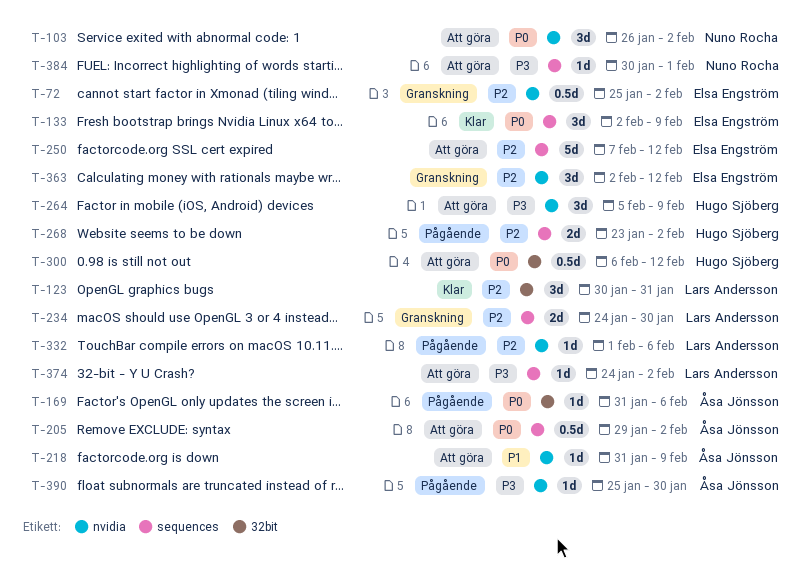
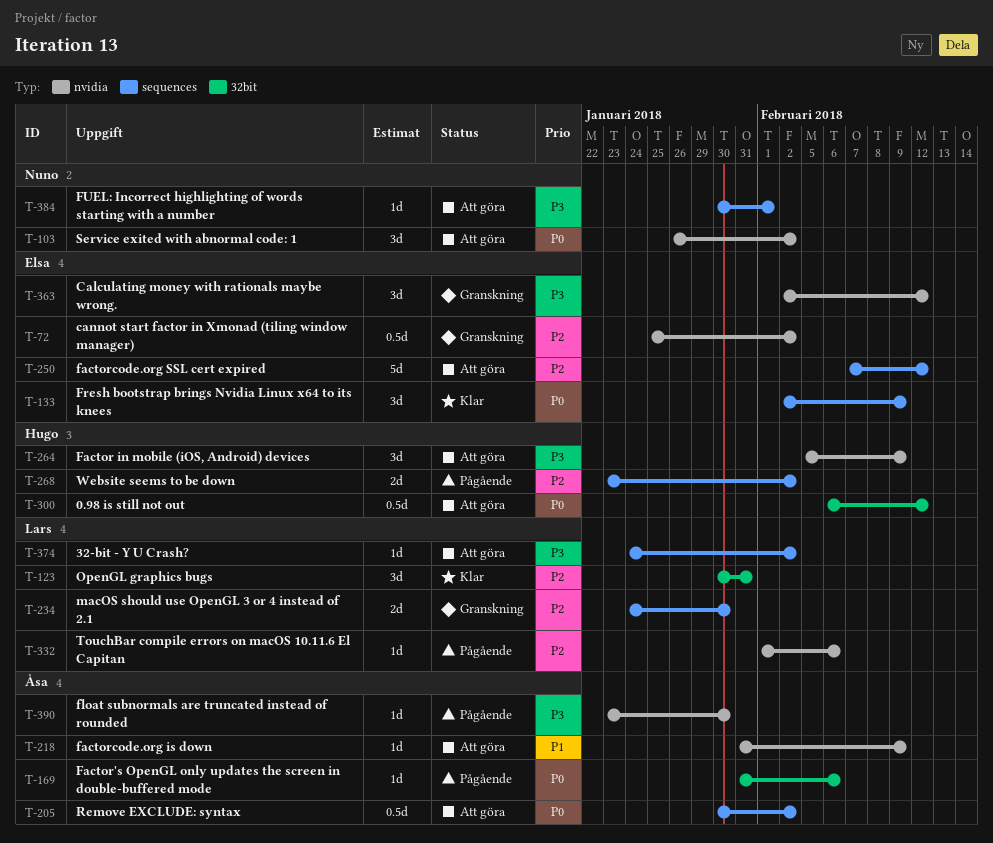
T-205, start: Jan 29 -> Jan 30
T-363, priority: P2 -> P3
T-390, start: Jan 25 -> Jan 23

